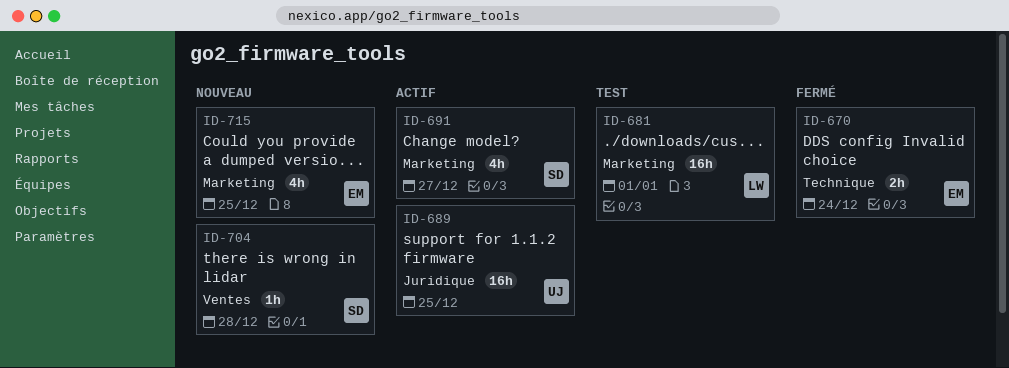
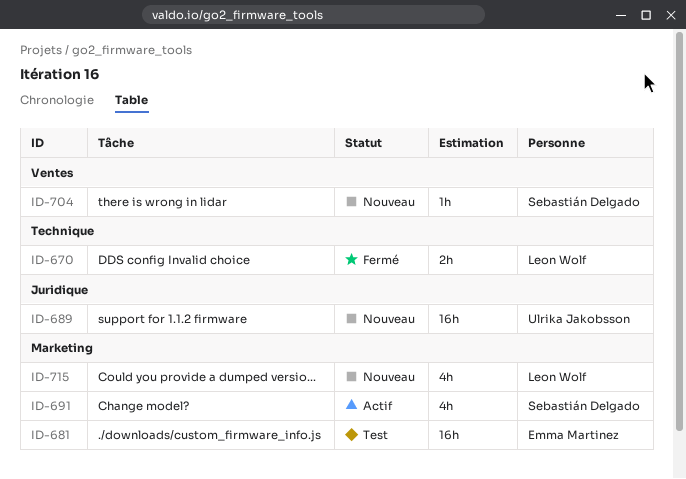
ID-670, owner: Emma Martinez -> Leon Wolf
ID-681, owner: Leon Wolf -> Emma Martinez
ID-689, status: Actif -> Nouveau
ID-715, owner: Emma Martinez -> Leon Wolf

